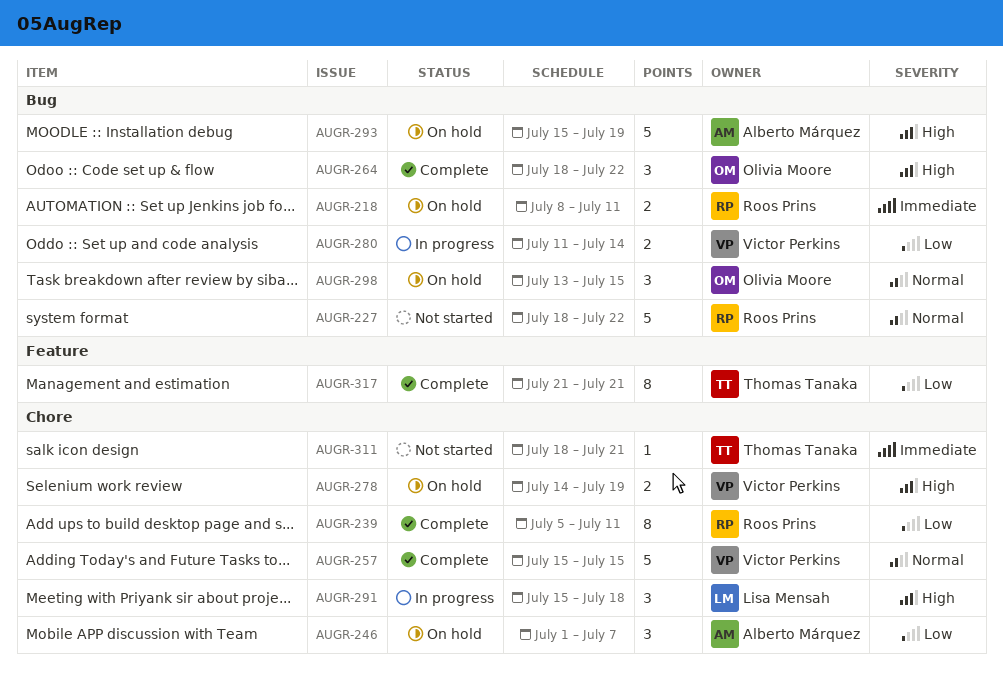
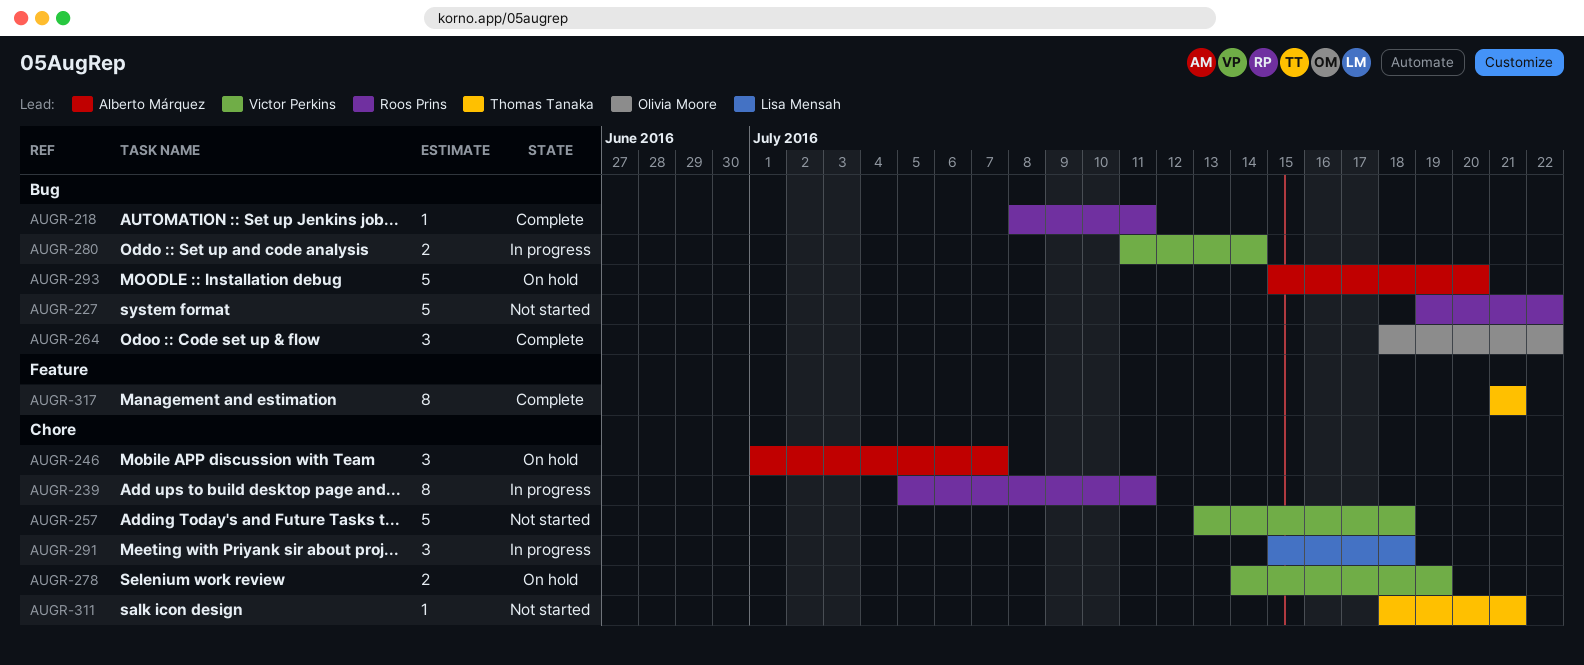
AUGR-218, status: On hold -> Complete
AUGR-218, estimate: 2 -> 1
AUGR-227, start: Jul 18 -> Jul 19
AUGR-239, status: Complete -> In progress
AUGR-257, status: Complete -> Not started
AUGR-257, start: Jul 15 -> Jul 13
AUGR-257, due: Jul 15 -> Jul 18
AUGR-293, due: Jul 19 -> Jul 20
AUGR-298: present -> none

